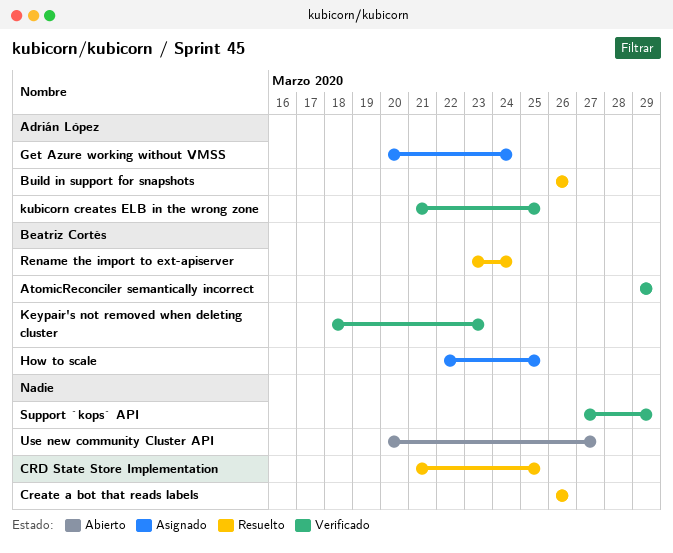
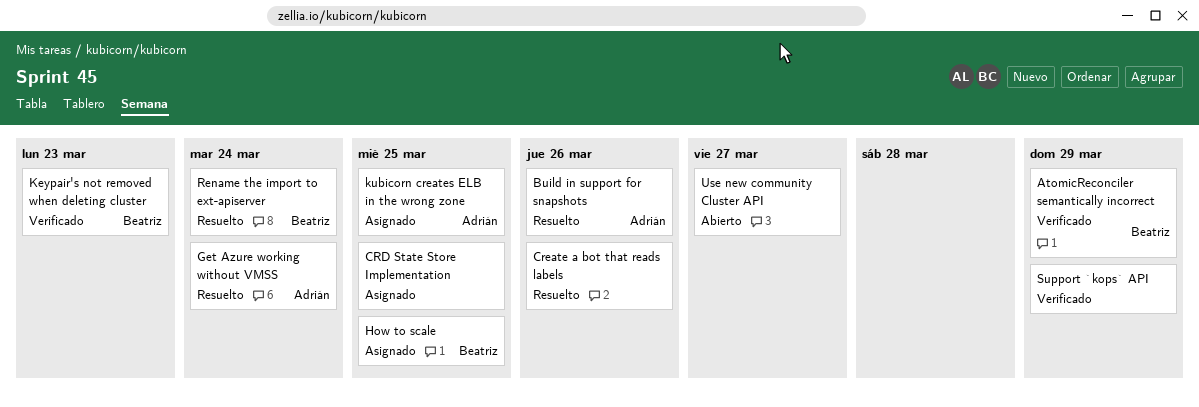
CRD State Store Implementation, status: Resuelto -> Asignado
Get Azure working without VMSS, status: Asignado -> Resuelto
kubicorn creates ELB in the wrong zone, status: Verificado -> Asignado

